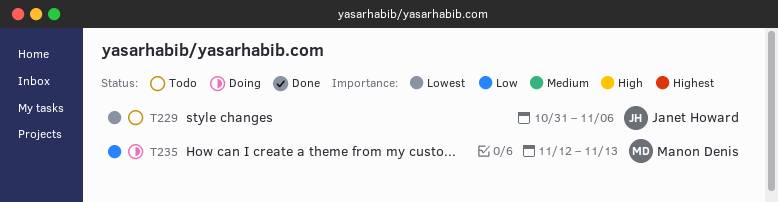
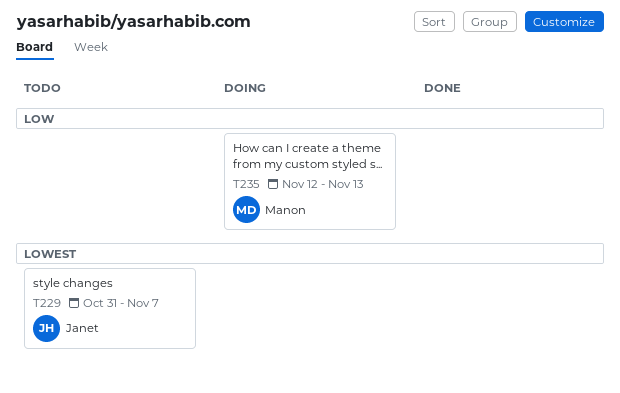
T229, due: Nov 6 -> Nov 7

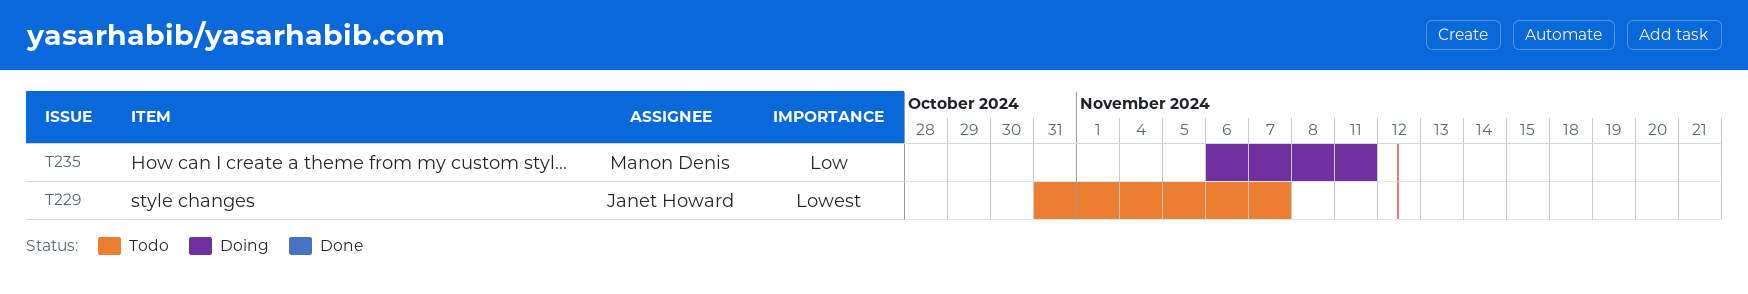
T235, start: Nov 12 -> Nov 6
T235, due: Nov 13 -> Nov 11

